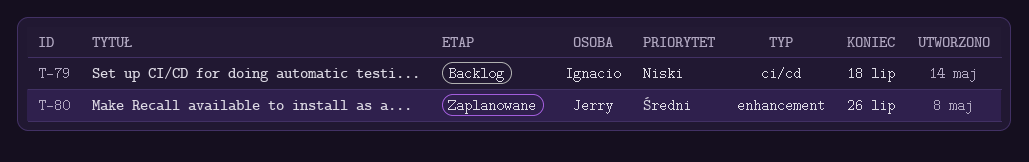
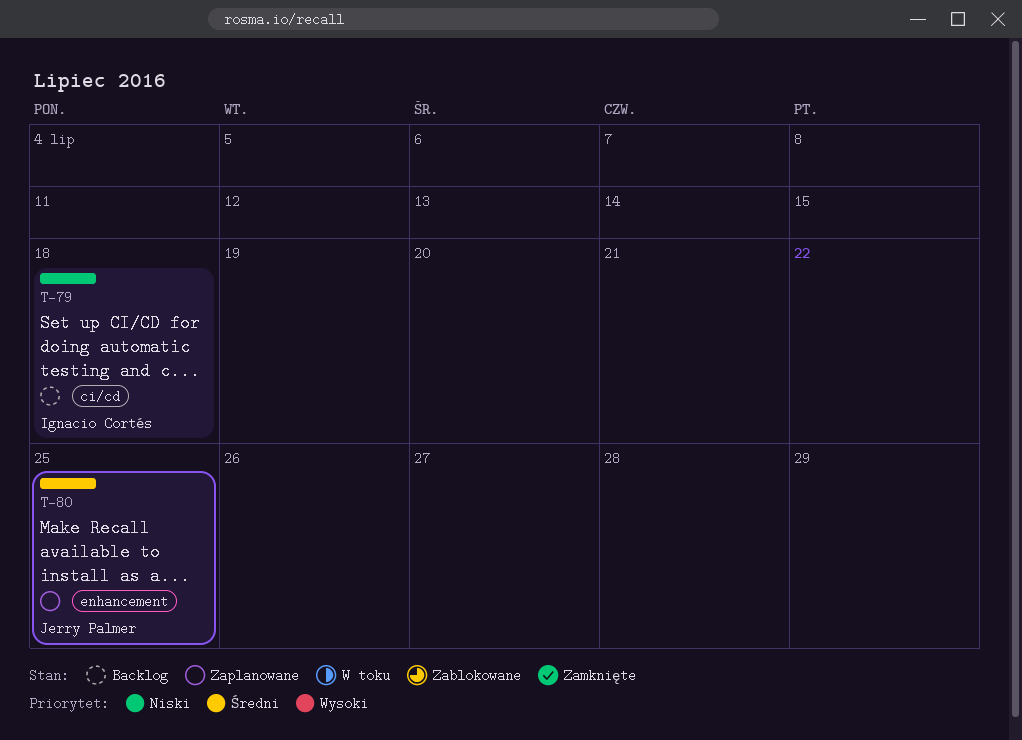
T-80, due: Jul 26 -> Jul 25

